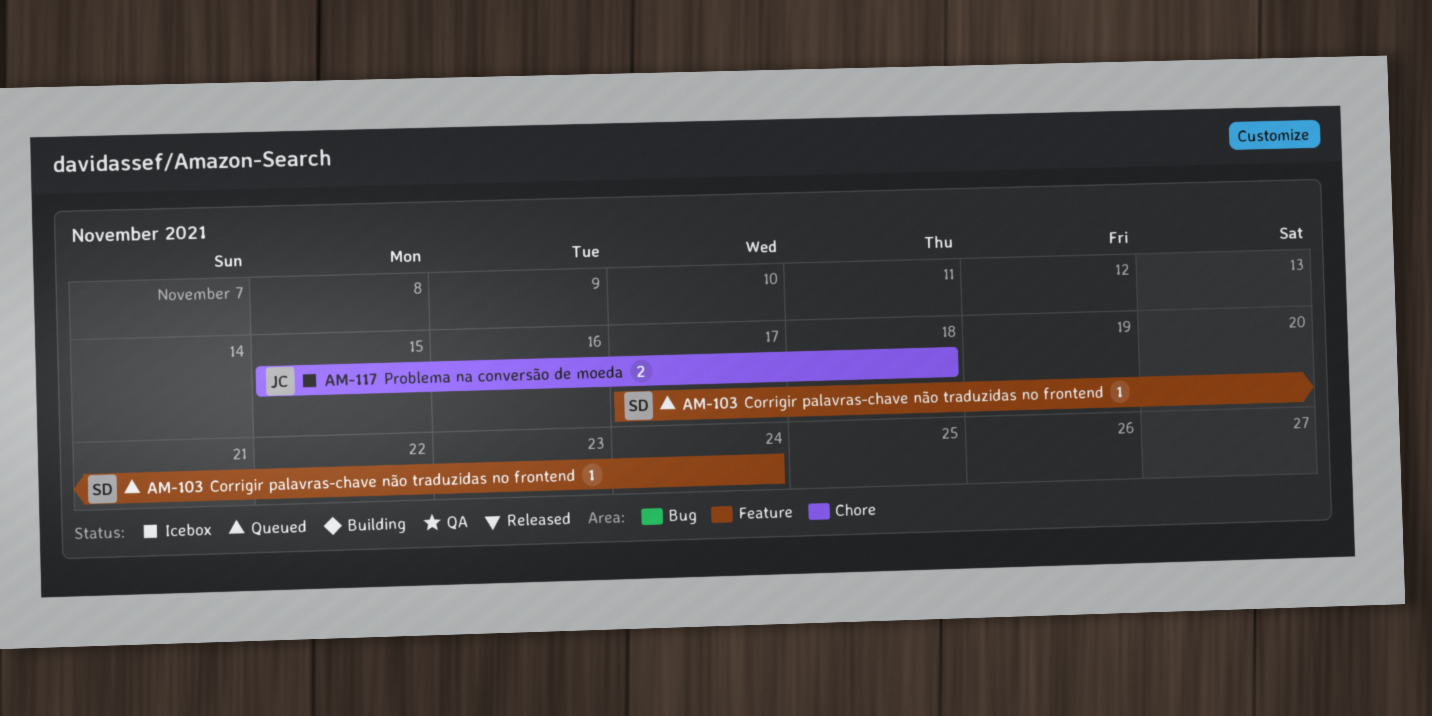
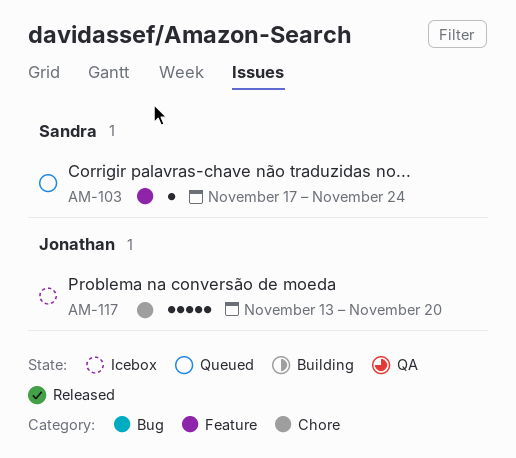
AM-117, estimate: 2 -> 5
AM-117, start: Nov 15 -> Nov 13
AM-117, due: Nov 18 -> Nov 20

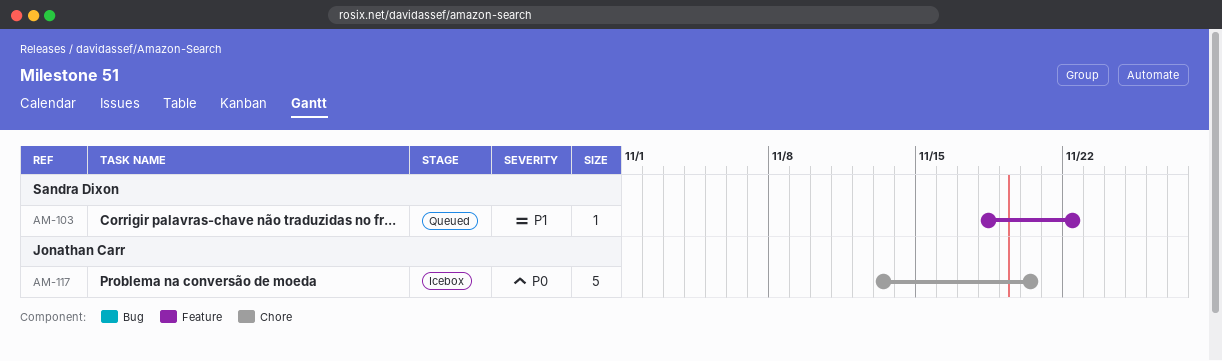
AM-103, start: Nov 17 -> Nov 18
AM-103, due: Nov 24 -> Nov 22

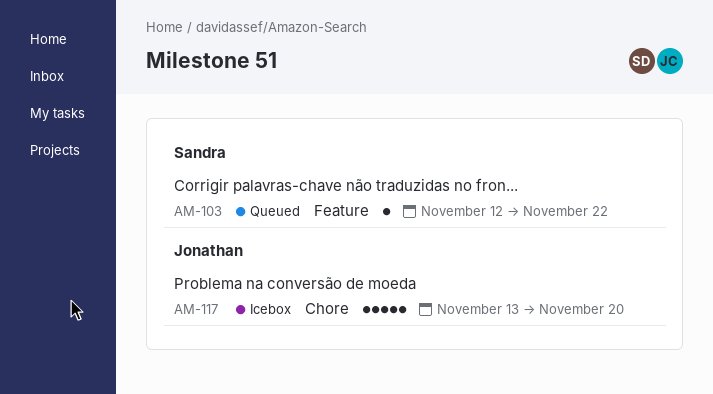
AM-103, start: Nov 18 -> Nov 12

